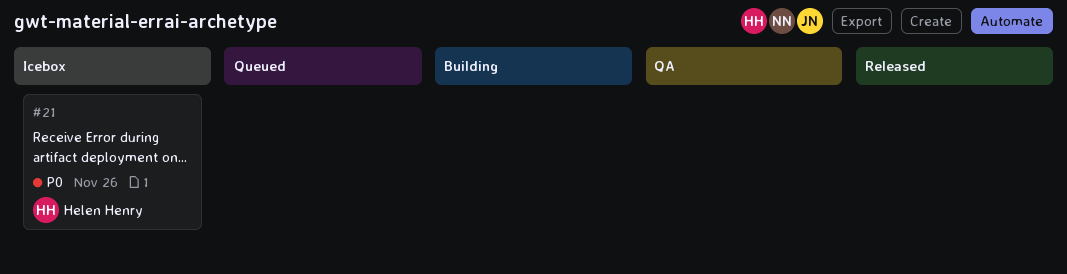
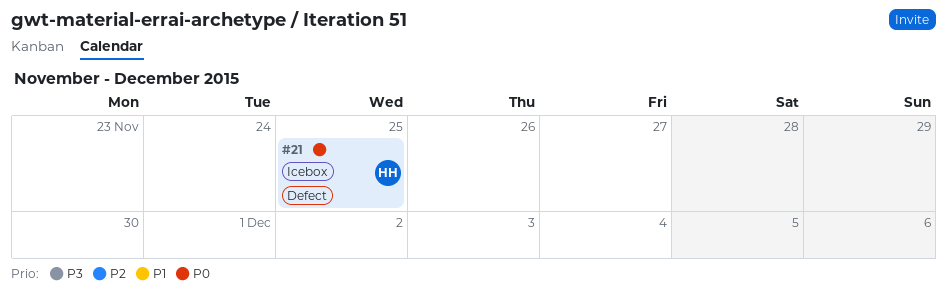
#21, due: Nov 26 -> Nov 25

